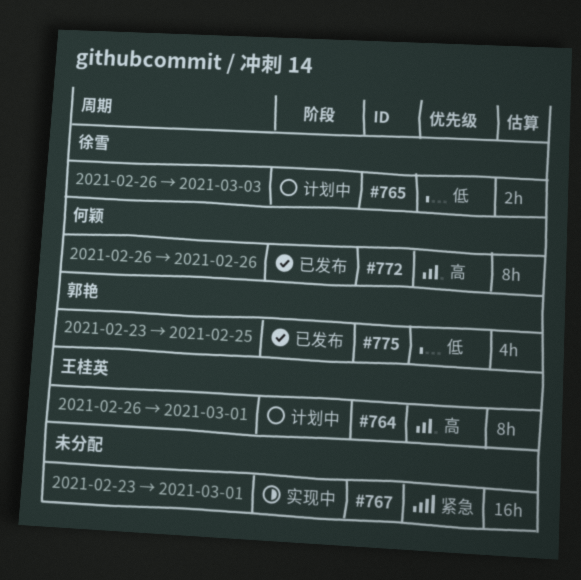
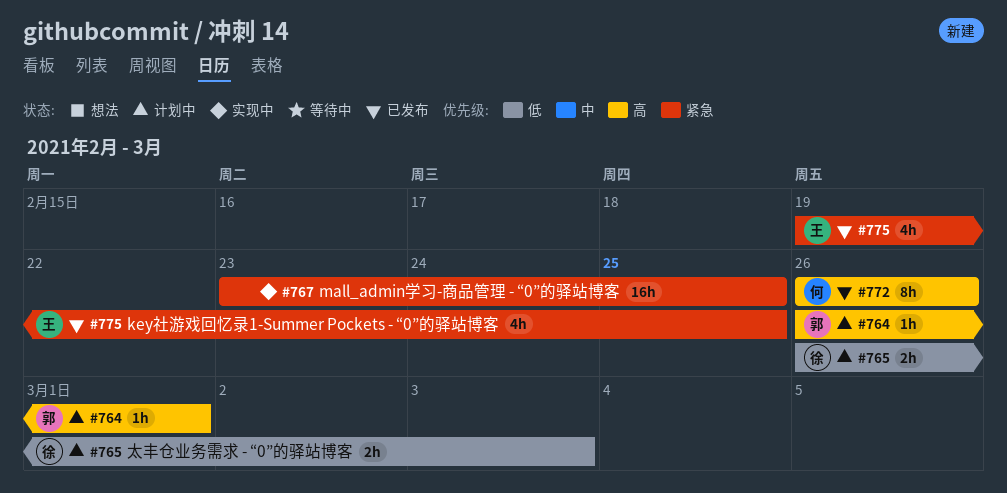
#764, owner: 王桂英 -> 郭艳
#764, estimate: 8h -> 1h
#767, due: Mar 1 -> Feb 25
#775, owner: 郭艳 -> 王桂英
#775, priority: 低 -> 紧急
#775, start: Feb 23 -> Feb 19

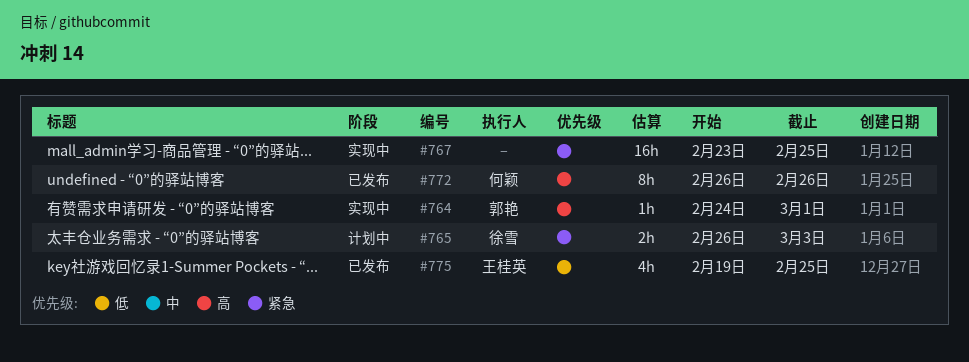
#764, status: 计划中 -> 实现中
#764, start: Feb 26 -> Feb 24
#765, priority: 低 -> 紧急
#775, priority: 紧急 -> 低

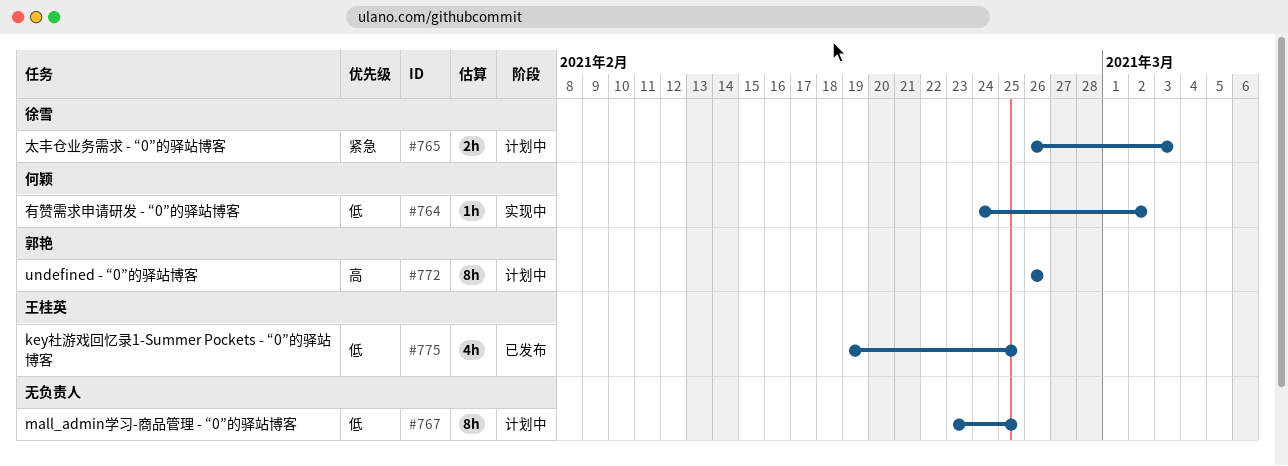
#764, owner: 郭艳 -> 何颖
#764, priority: 高 -> 低
#764, due: Mar 1 -> Mar 2
#767, status: 实现中 -> 计划中
#767, priority: 紧急 -> 低
#767, estimate: 16h -> 8h
#772, status: 已发布 -> 计划中
#772, owner: 何颖 -> 郭艳

